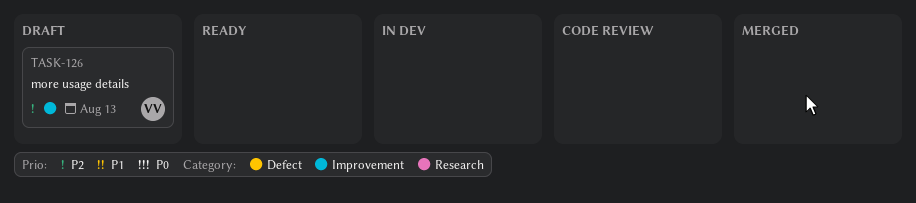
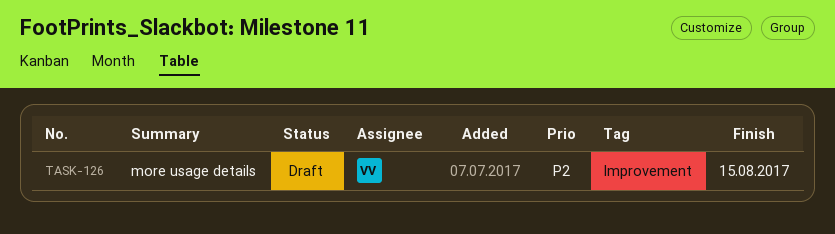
TASK-126, due: Aug 13 -> Aug 15

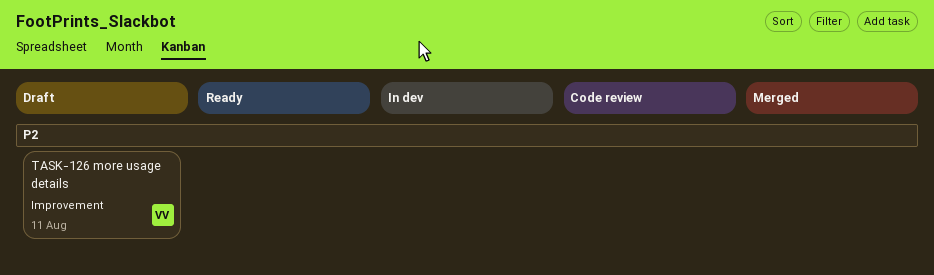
TASK-126, due: Aug 15 -> Aug 11

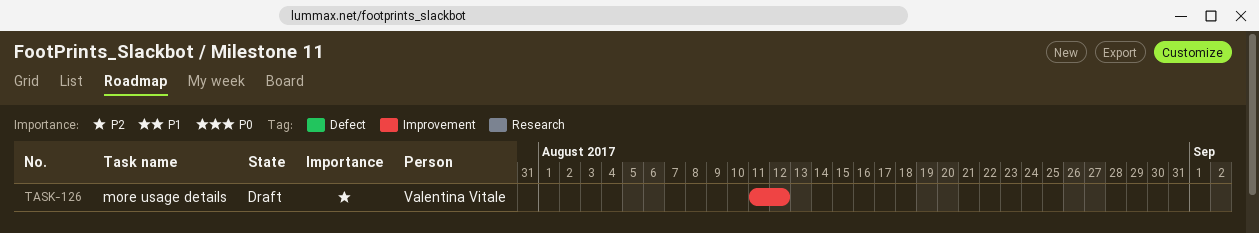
TASK-126, due: Aug 11 -> Aug 12

